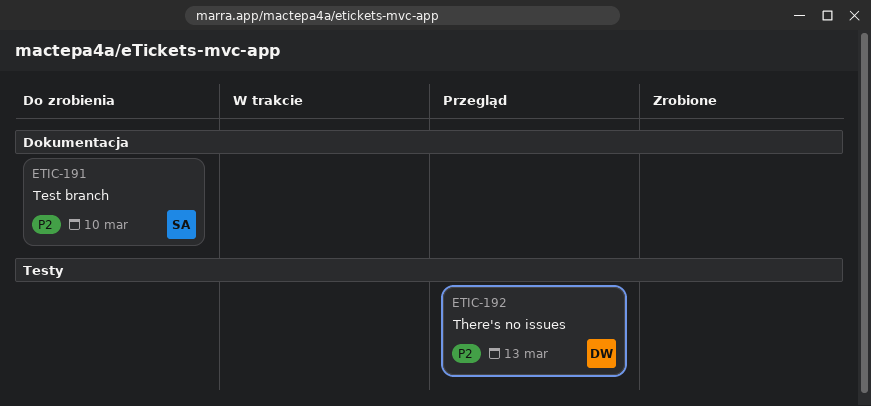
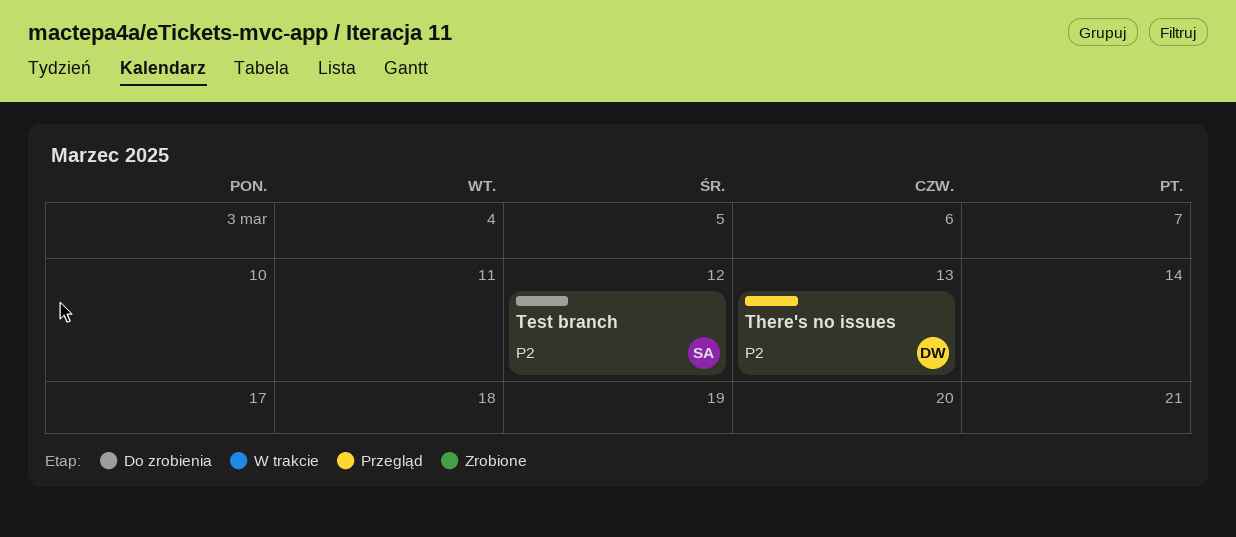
Test branch, due: Mar 10 -> Mar 12

